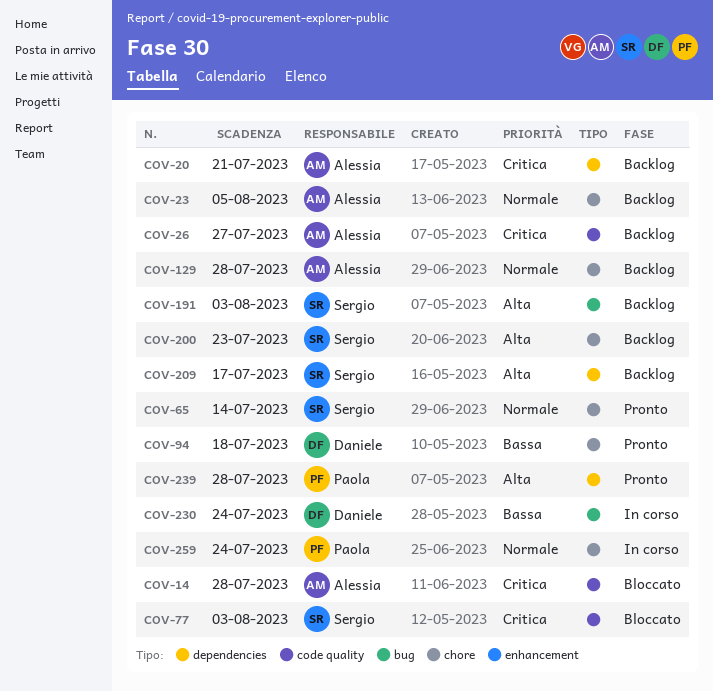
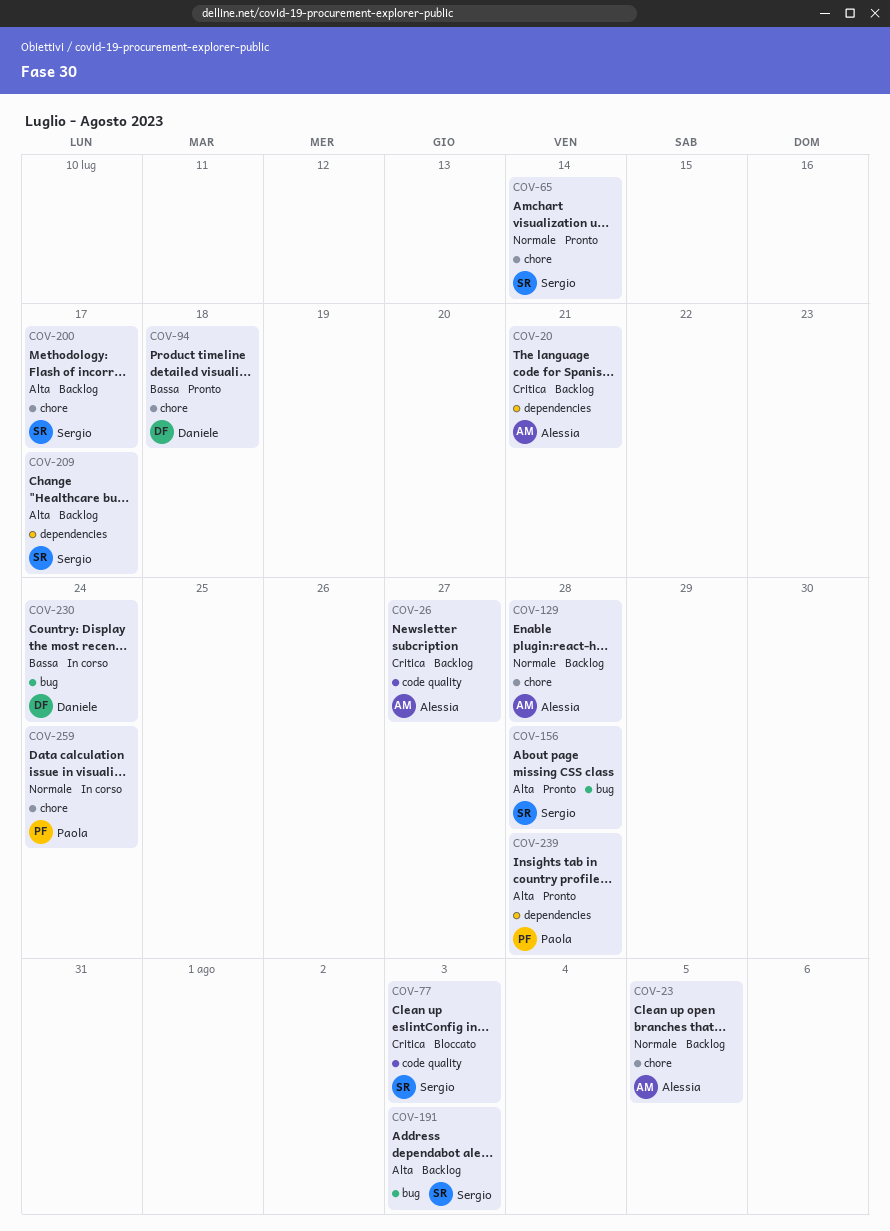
COV-14: present -> none
COV-156: none -> present
COV-200, due: Jul 23 -> Jul 17

